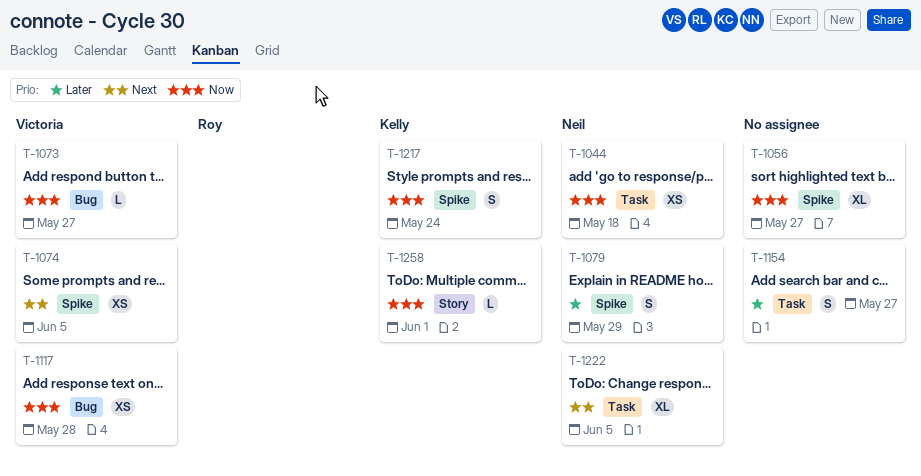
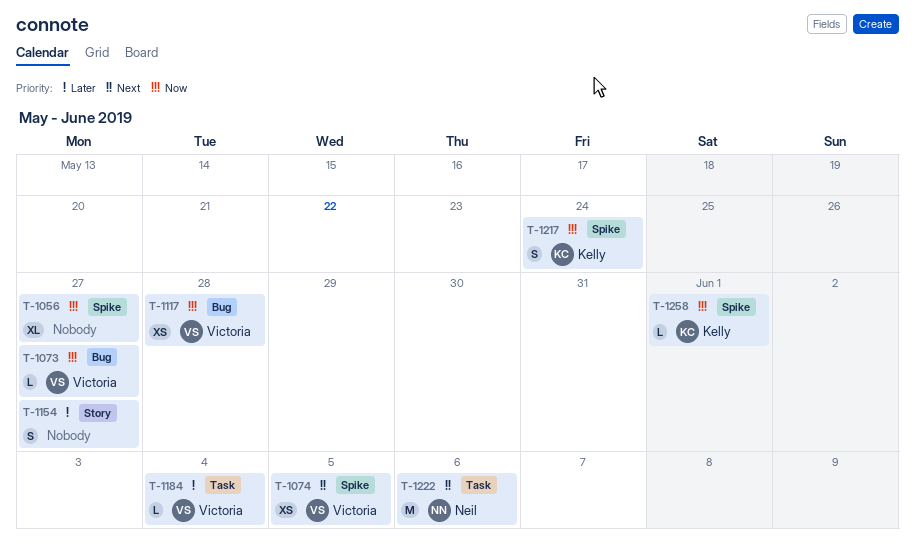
T-1044: present -> none
T-1079: present -> none
T-1154, label: Task -> Story
T-1184: none -> present
T-1222, estimate: XL -> M
T-1222, due: Jun 5 -> Jun 6
T-1258, label: Story -> Spike

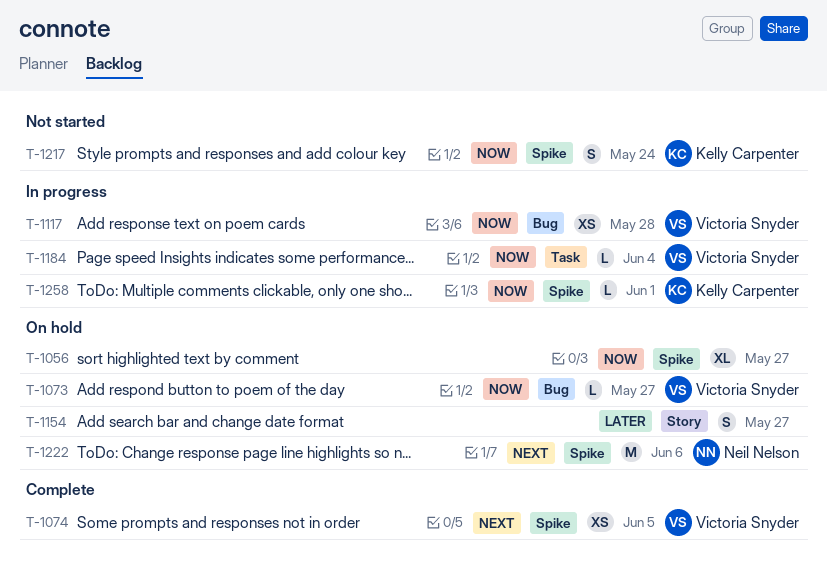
T-1184, priority: Later -> Now
T-1222, label: Task -> Spike

